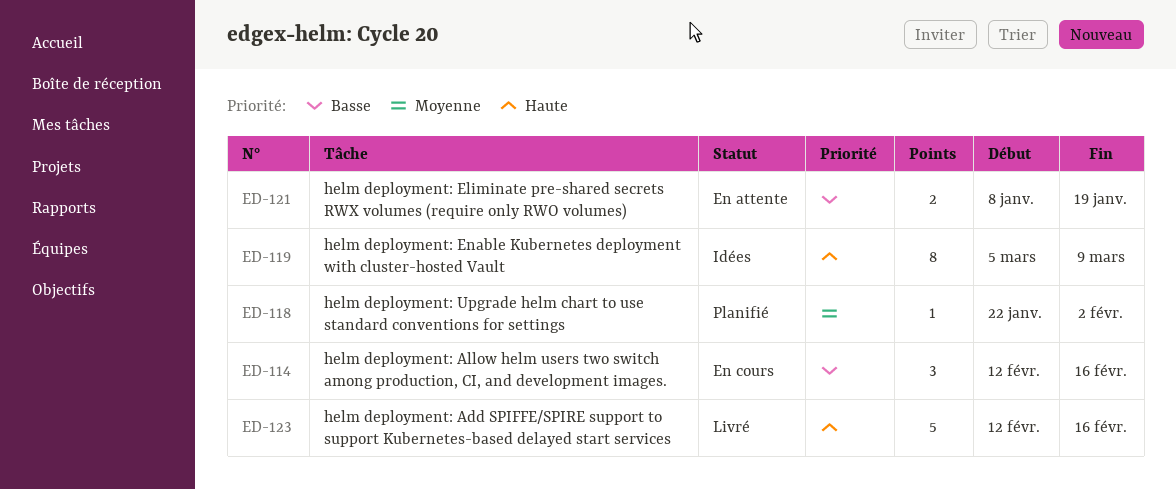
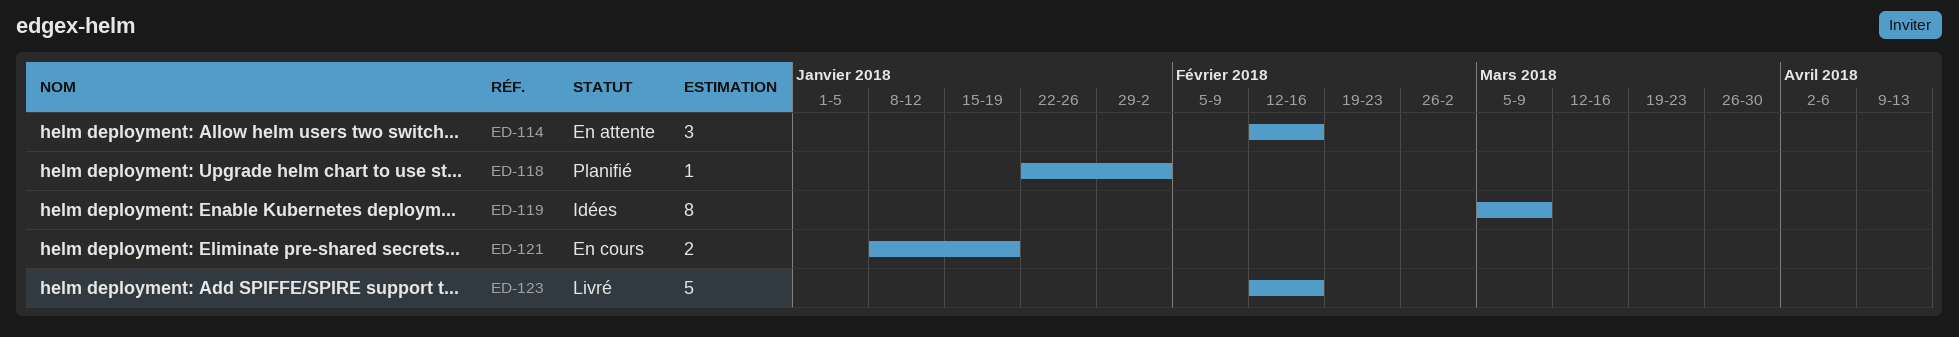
ED-114, status: En cours -> En attente
ED-121, status: En attente -> En cours

